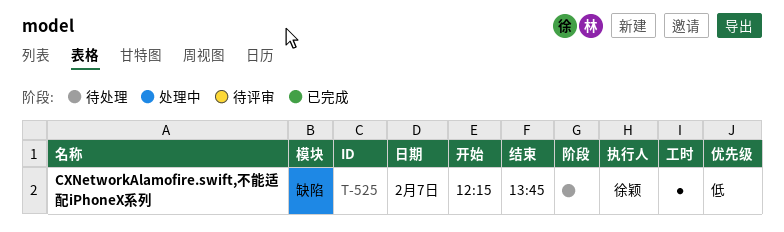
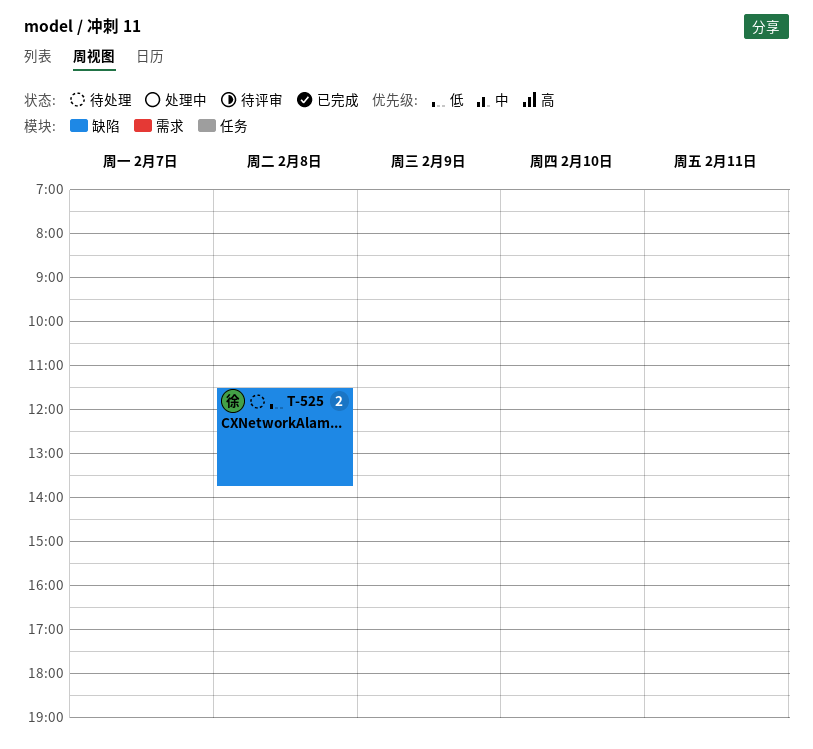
T-525, estimate: 1 -> 2
T-525, day: Feb 7 -> Feb 8
T-525, begins: 12:15 -> 11:30

